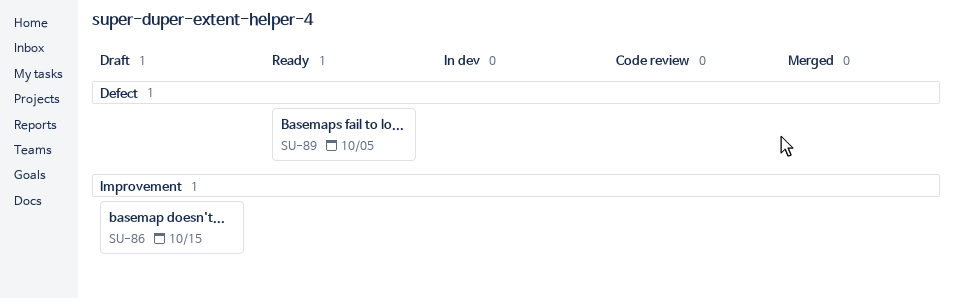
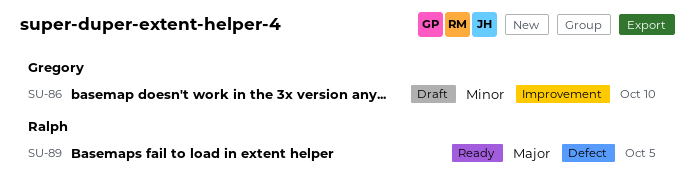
SU-86, due: Oct 15 -> Oct 10

